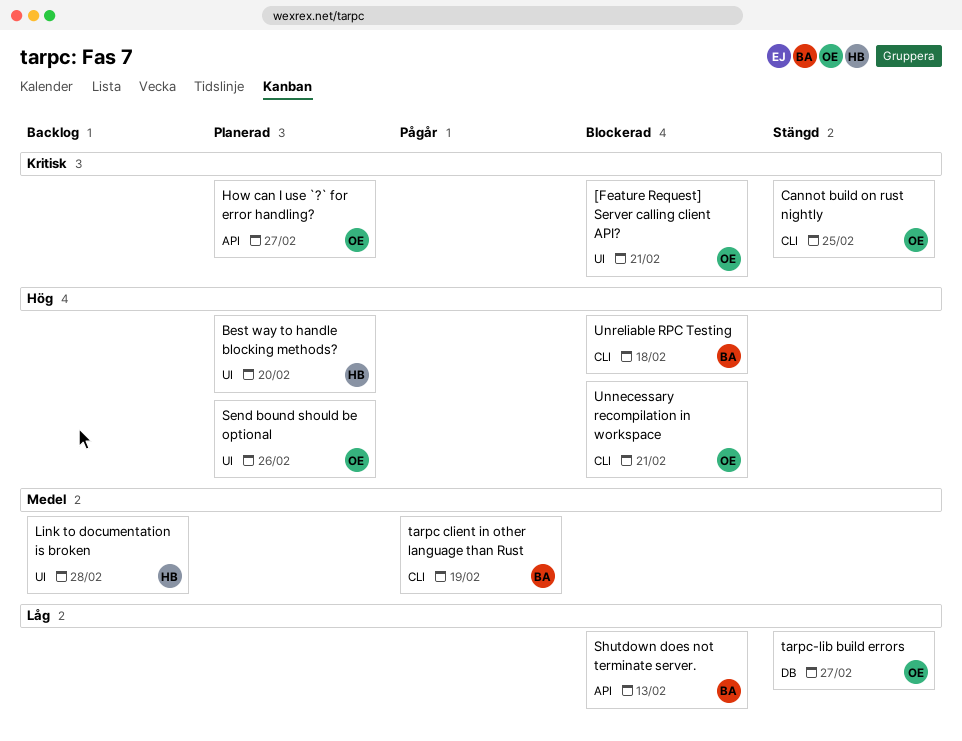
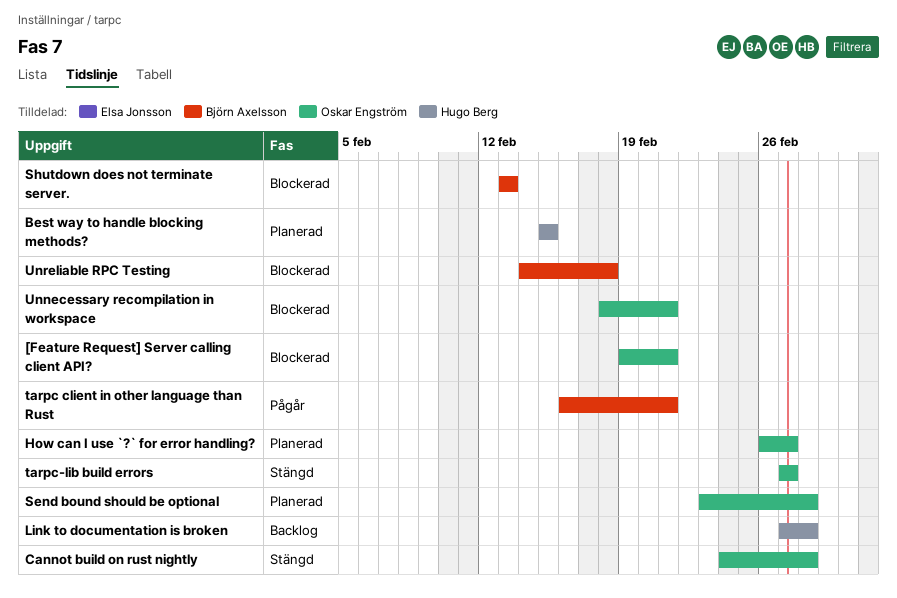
Best way to handle blocking methods?, due: Feb 20 -> Feb 15
Cannot build on rust nightly, due: Feb 25 -> Feb 28
Send bound should be optional, due: Feb 26 -> Feb 28
tarpc client in other language than Rust, due: Feb 19 -> Feb 21

